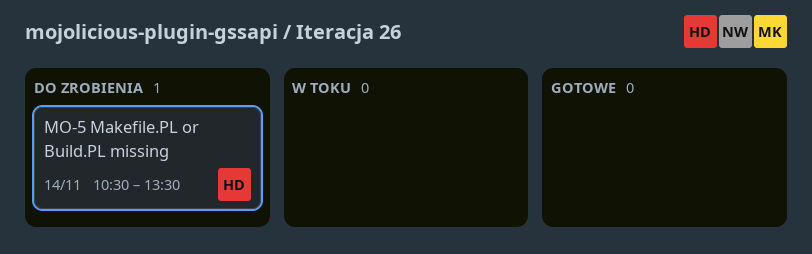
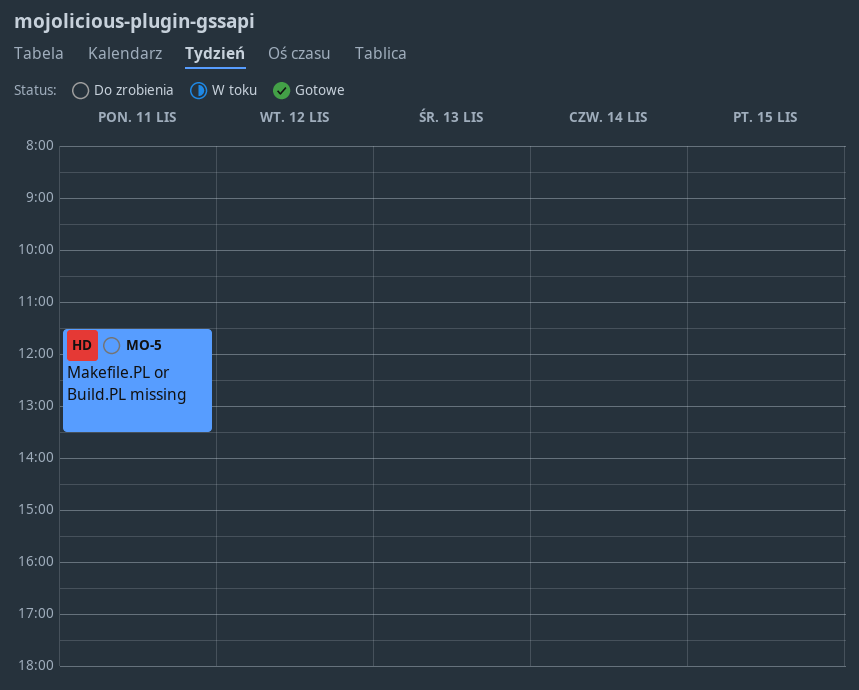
MO-5, day: Nov 14 -> Nov 11
MO-5, begins: 10:30 -> 11:30

